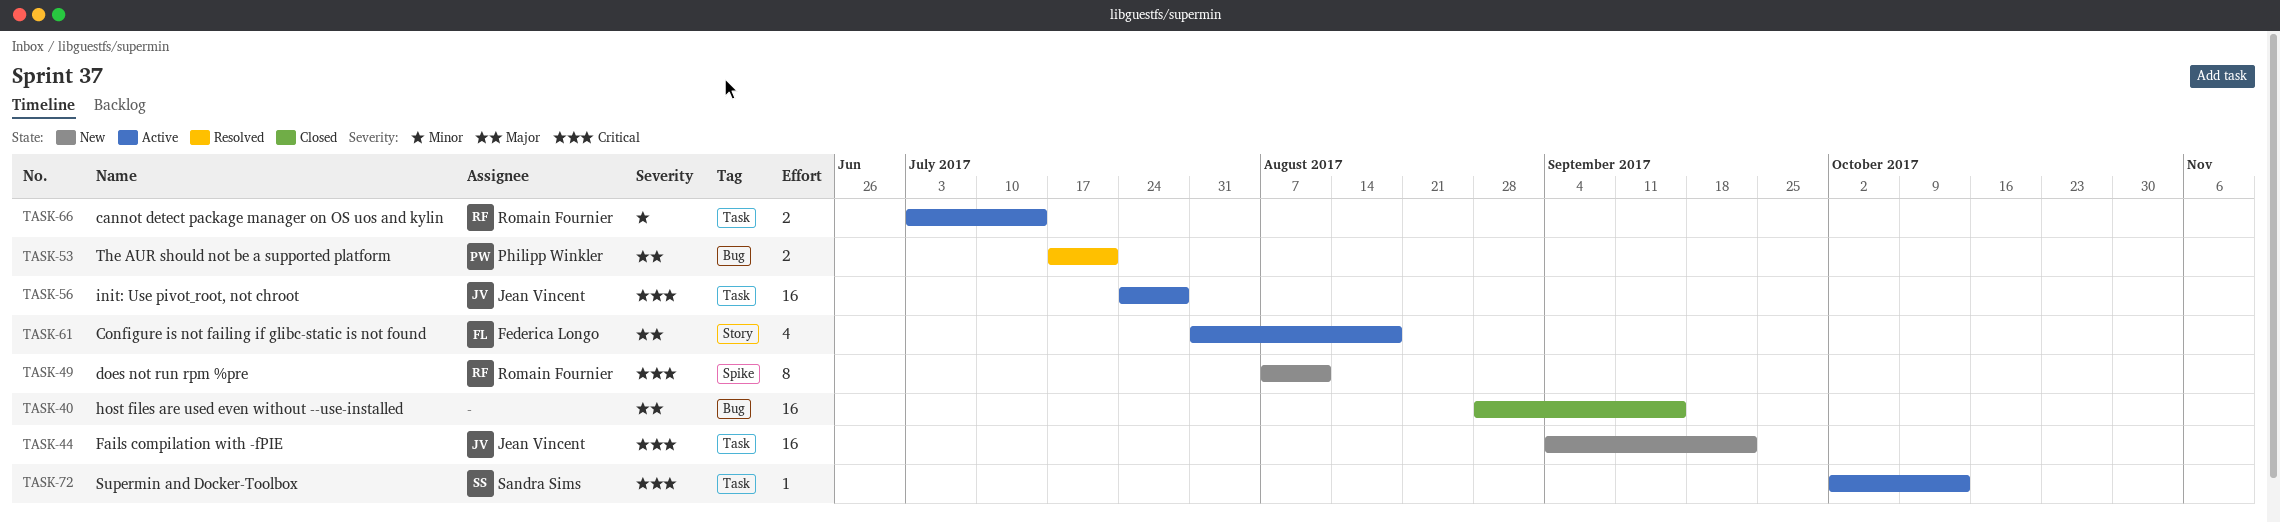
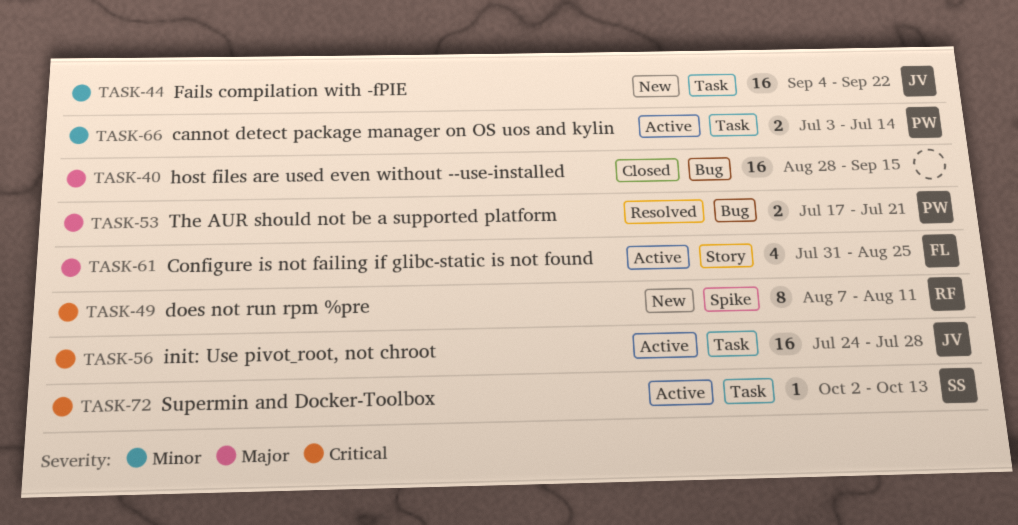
TASK-44, priority: Critical -> Minor
TASK-61, due: Aug 18 -> Aug 25
TASK-66, owner: Romain Fournier -> Philipp Winkler

